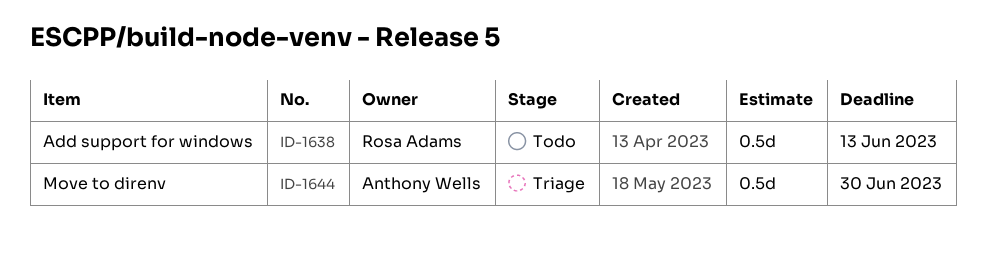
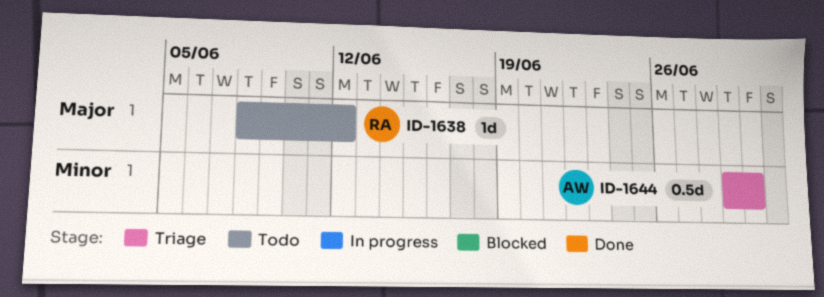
ID-1638, estimate: 0.5d -> 1d
ID-1638, due: Jun 13 -> Jun 12

